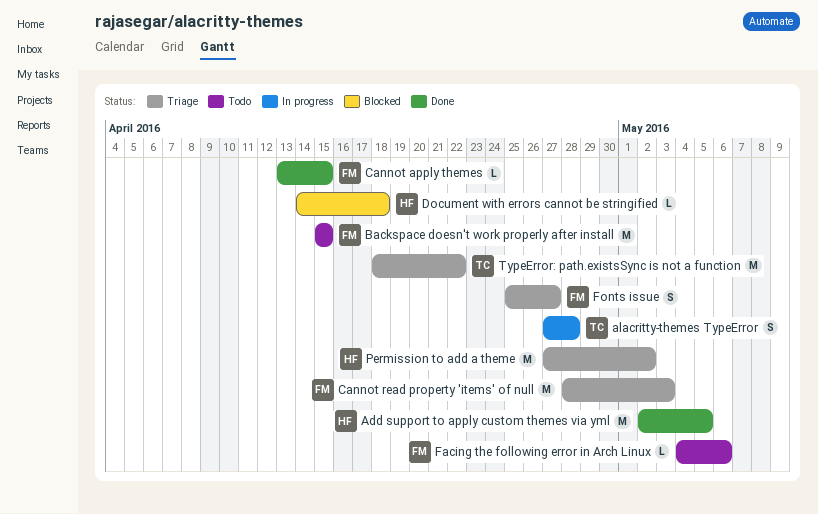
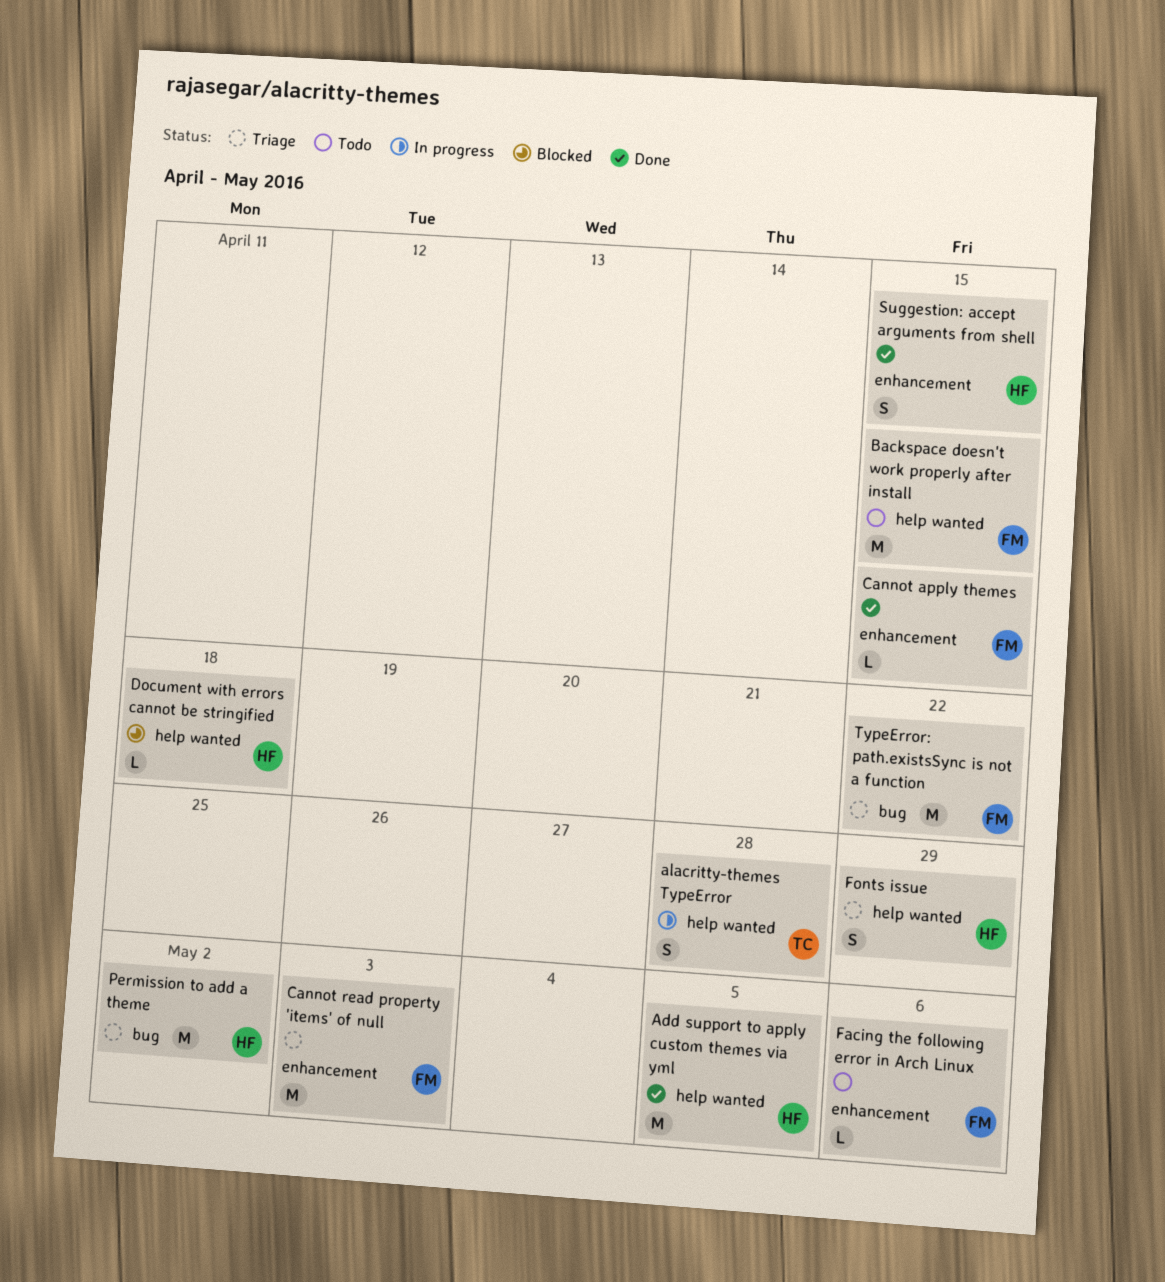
Fonts issue, owner: FM -> HF
Fonts issue, due: Apr 27 -> Apr 29
Suggestion: accept arguments from shell: none -> present
TypeError: path.existsSync is not a function, owner: TC -> FM

